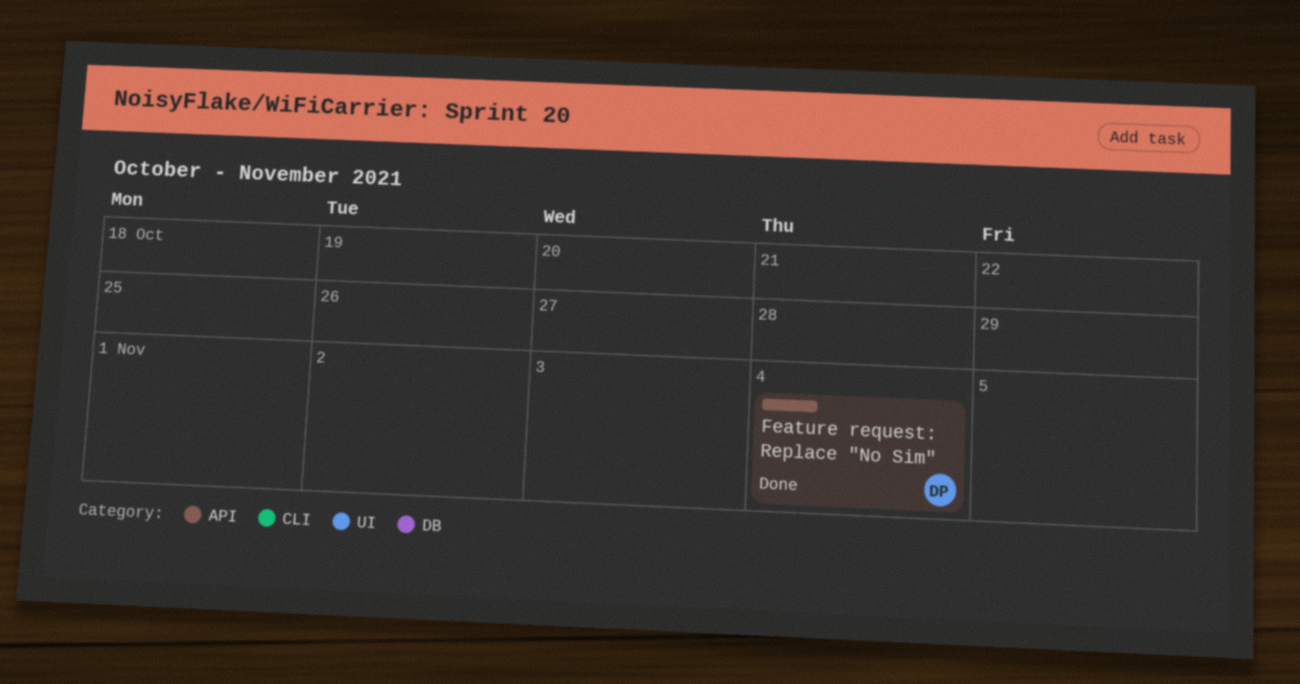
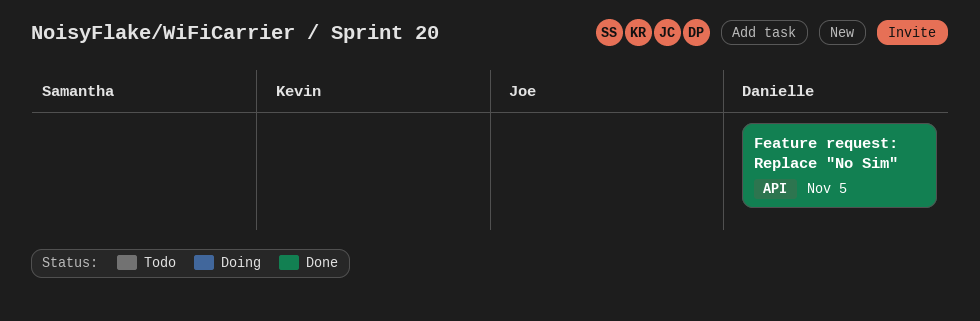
Feature request: Replace "No Sim", due: Nov 4 -> Nov 5

